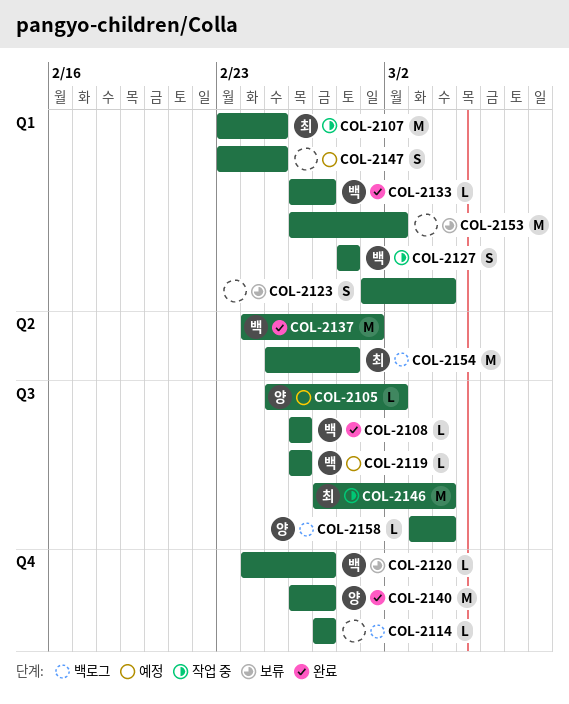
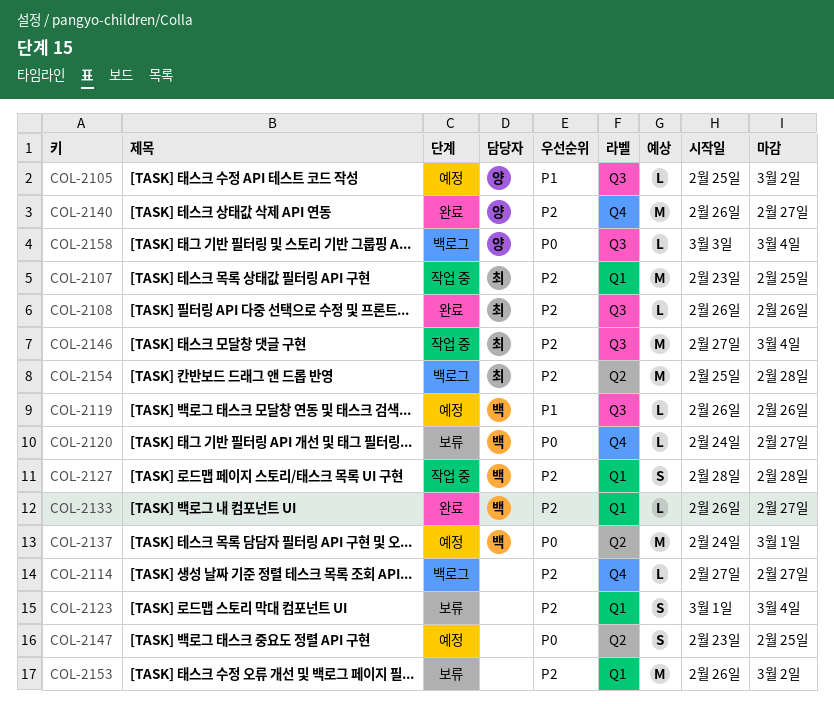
COL-2108, owner: 백 -> 최
COL-2137, status: 완료 -> 예정
COL-2147, label: Q1 -> Q2

